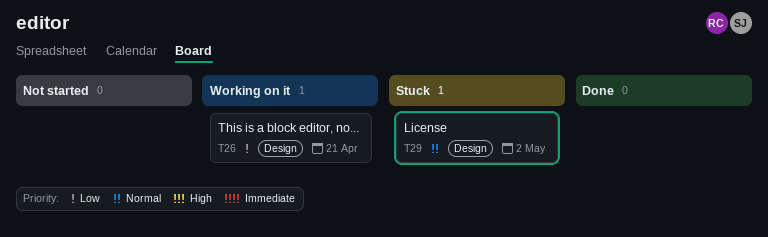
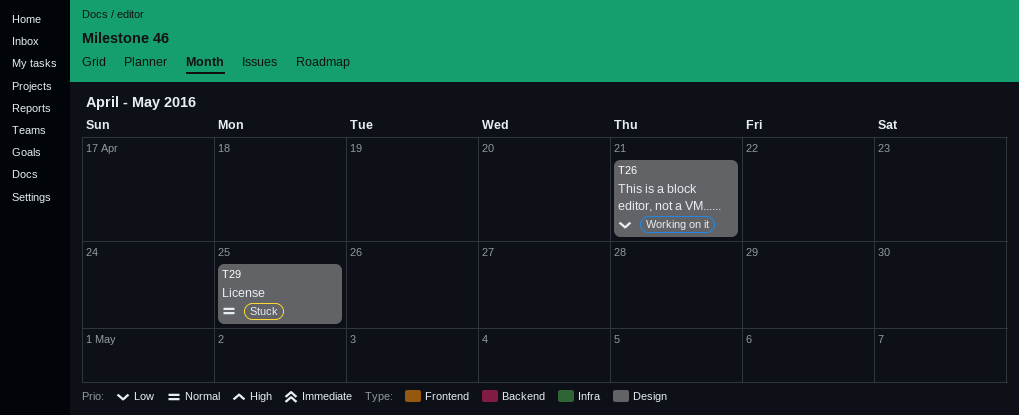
T29, due: May 2 -> Apr 25

